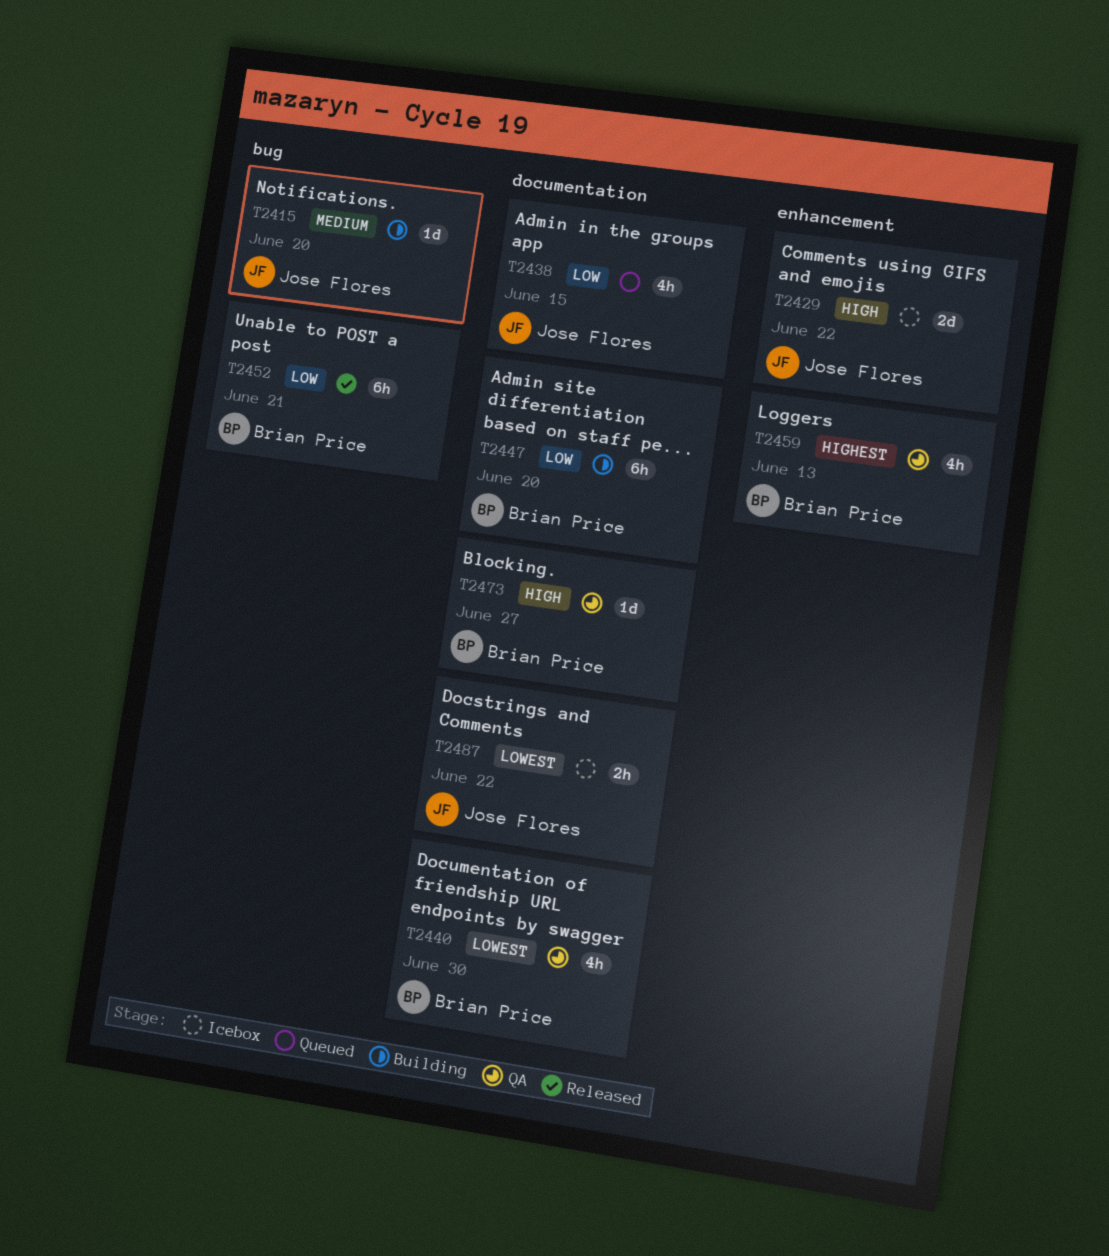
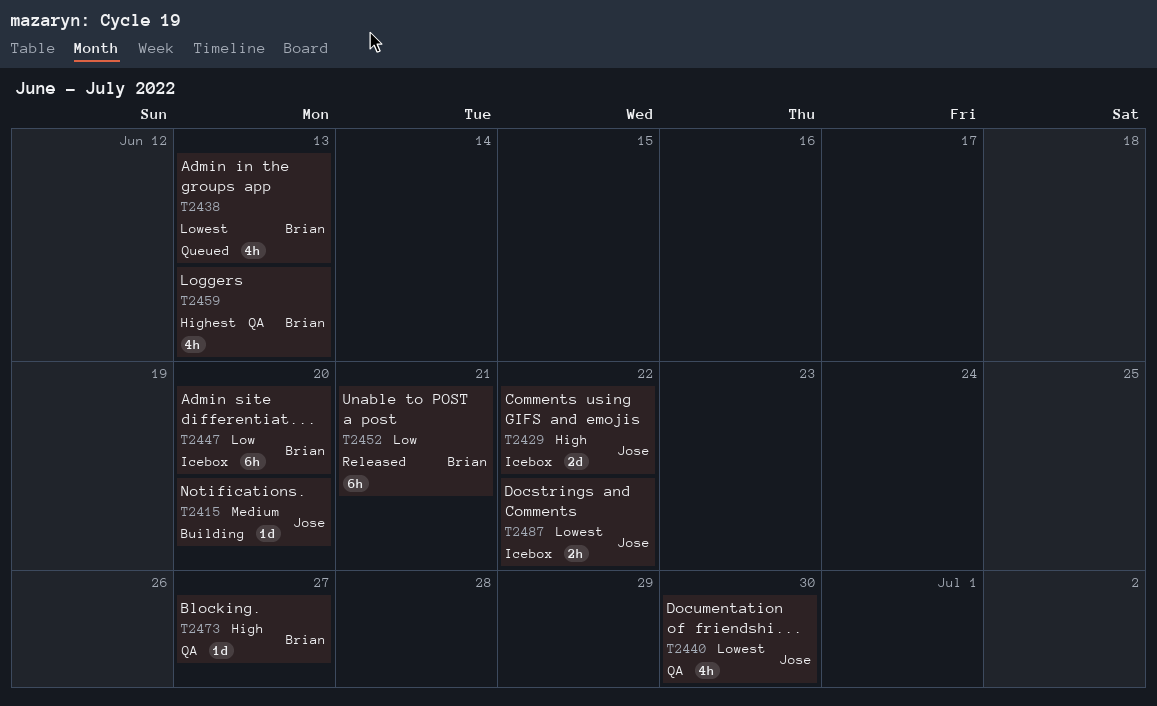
T2438, owner: Jose Flores -> Brian Price
T2438, priority: Low -> Lowest
T2438, due: Jun 15 -> Jun 13
T2440, owner: Brian Price -> Jose Flores
T2447, status: Building -> Icebox

